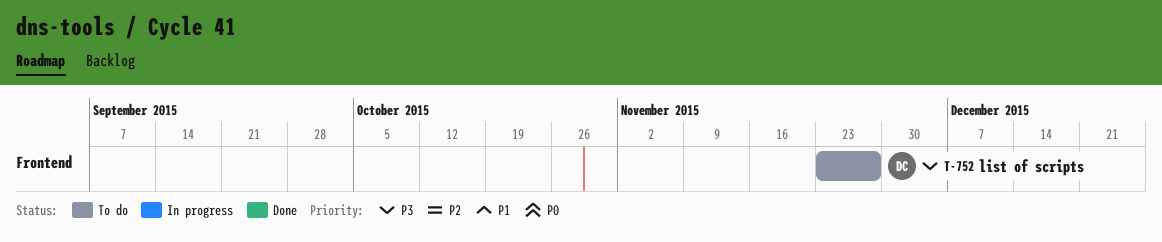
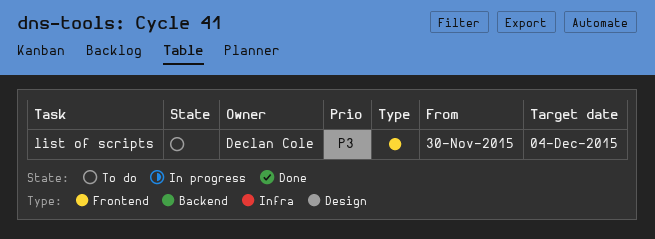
list of scripts, start: Nov 23 -> Nov 30
list of scripts, due: Nov 27 -> Dec 4

